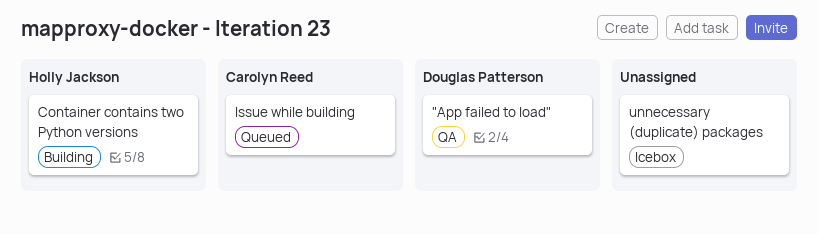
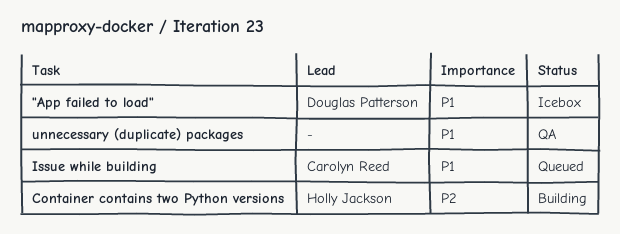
"App failed to load", status: QA -> Icebox
unnecessary (duplicate) packages, status: Icebox -> QA

